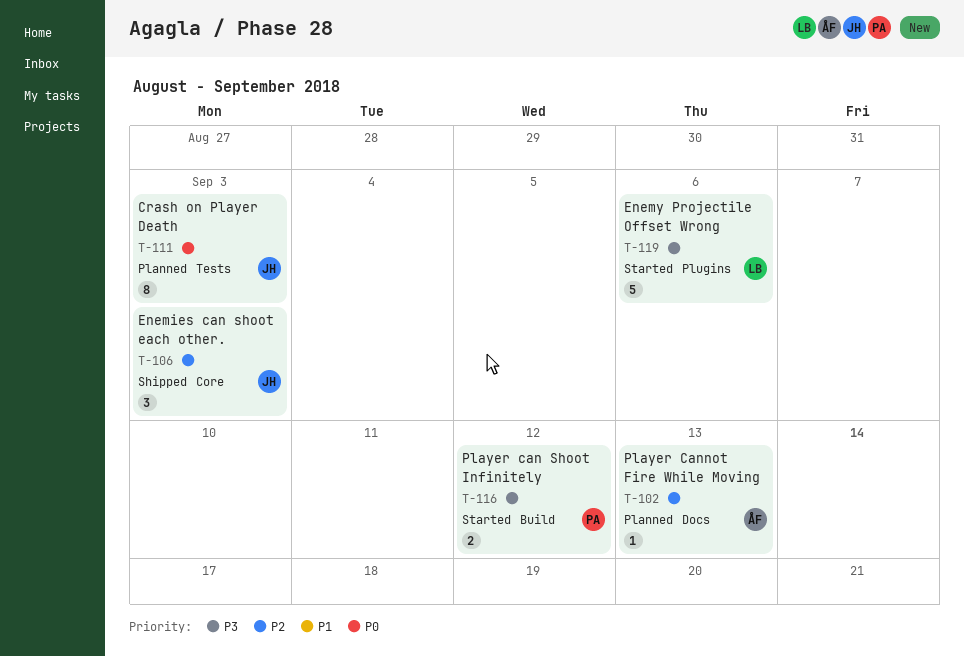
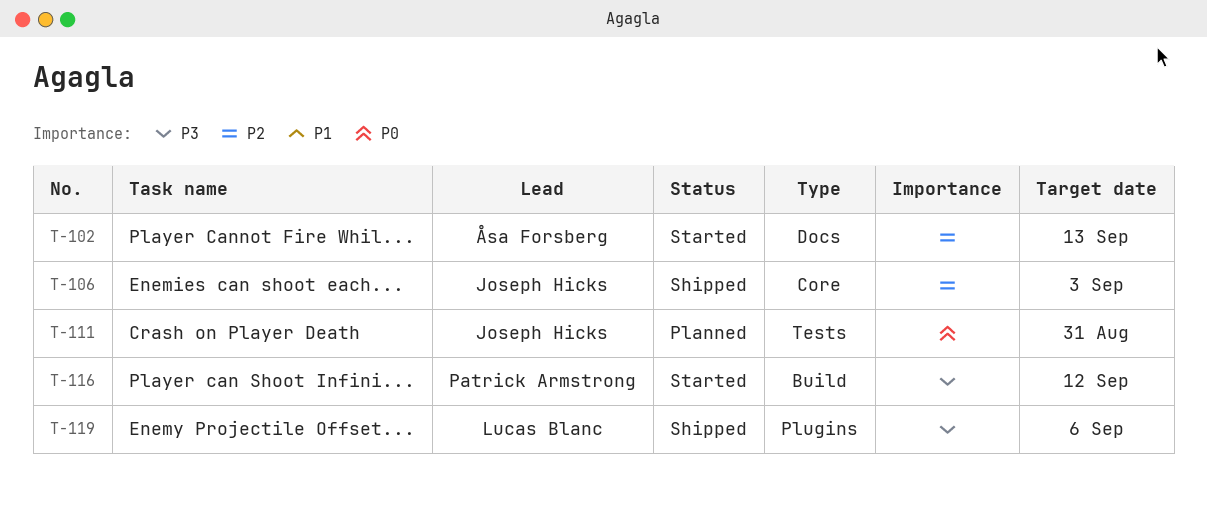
T-102, status: Planned -> Started
T-111, due: Sep 3 -> Aug 31
T-119, status: Started -> Shipped

